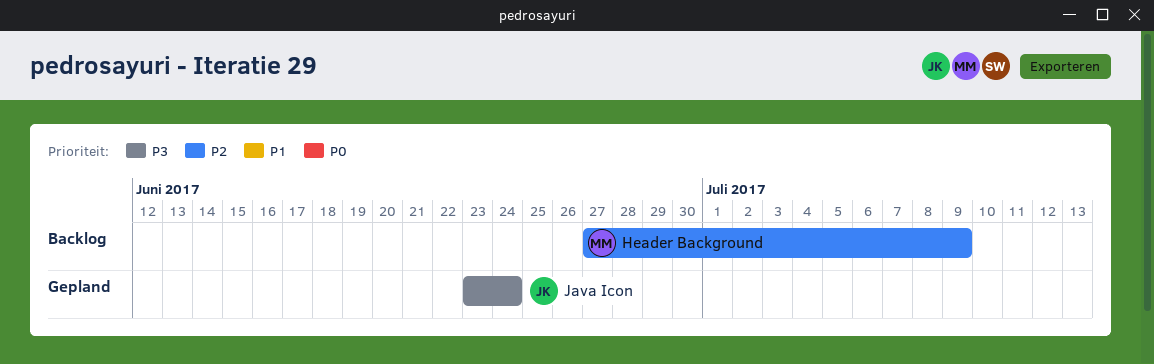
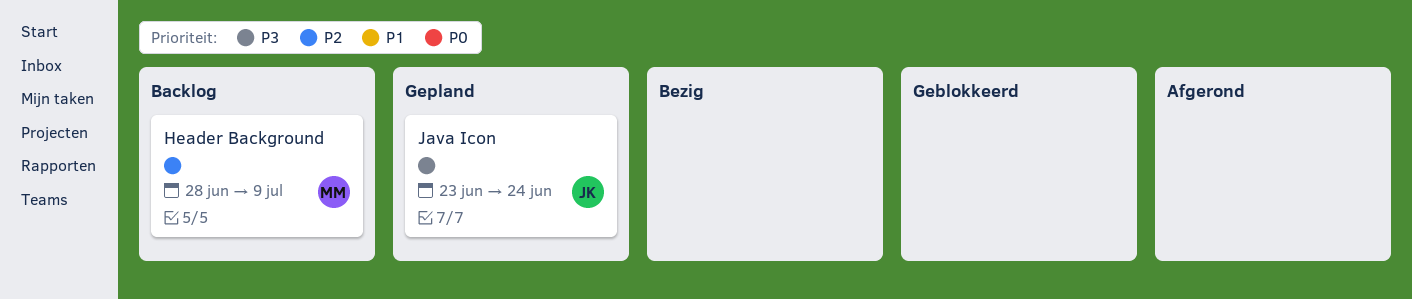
Header Background, start: Jun 27 -> Jun 28

